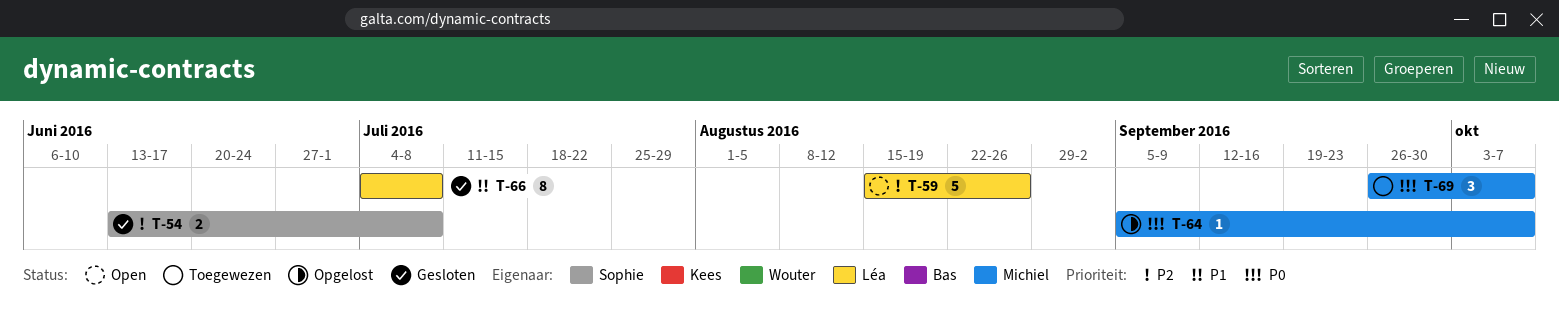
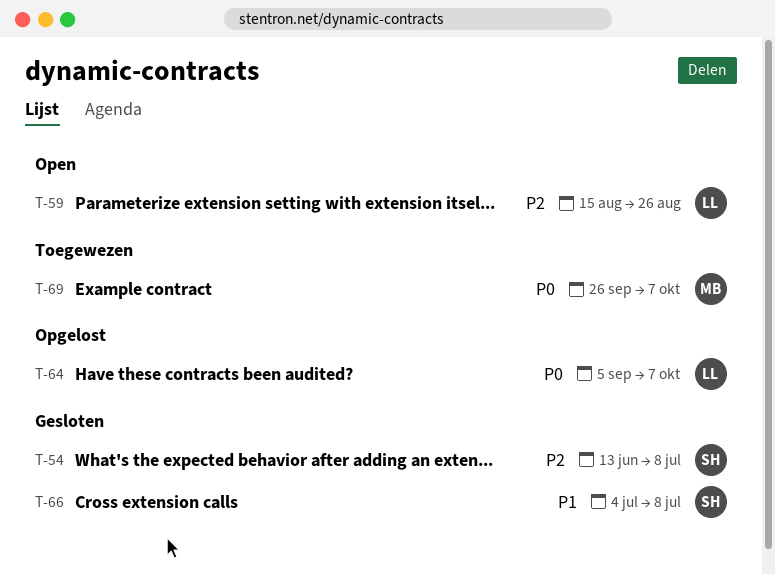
T-64, owner: Michiel -> Léa
T-66, owner: Léa -> Sophie

